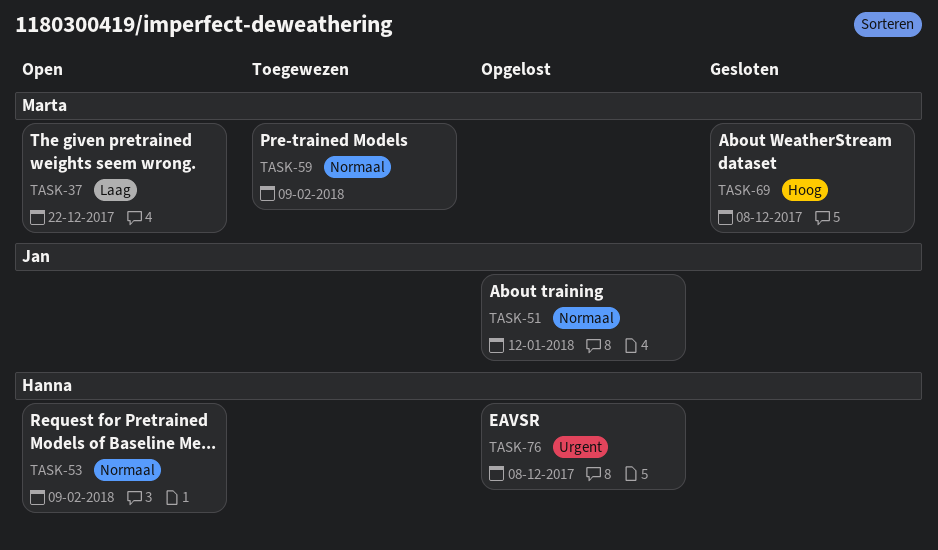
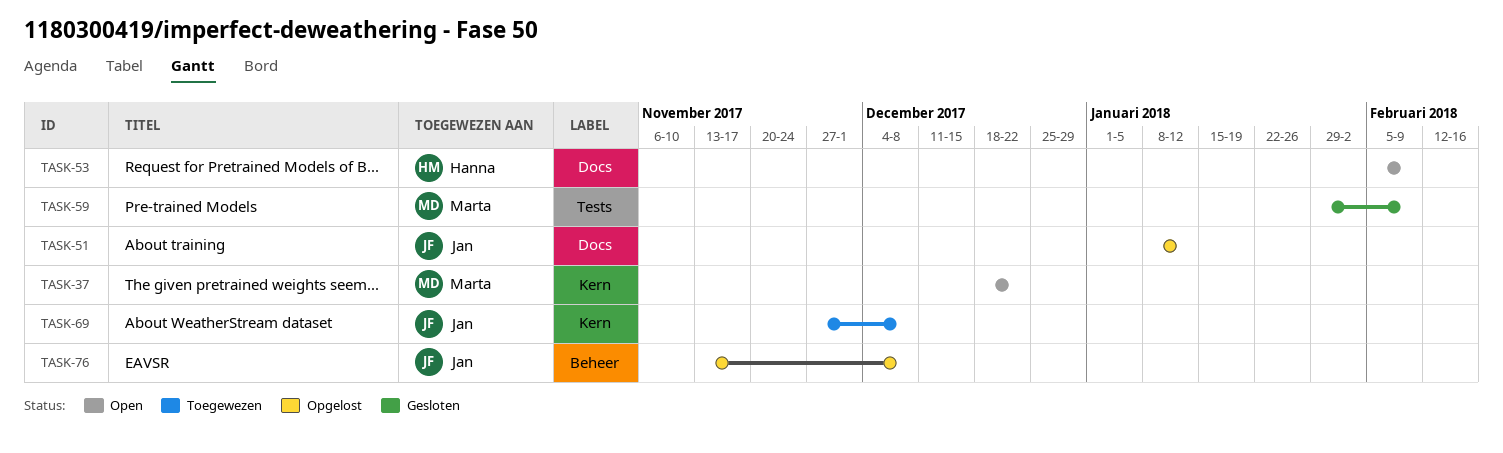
TASK-59, status: Toegewezen -> Gesloten
TASK-69, status: Gesloten -> Toegewezen
TASK-69, owner: Marta -> Jan
TASK-76, owner: Hanna -> Jan

